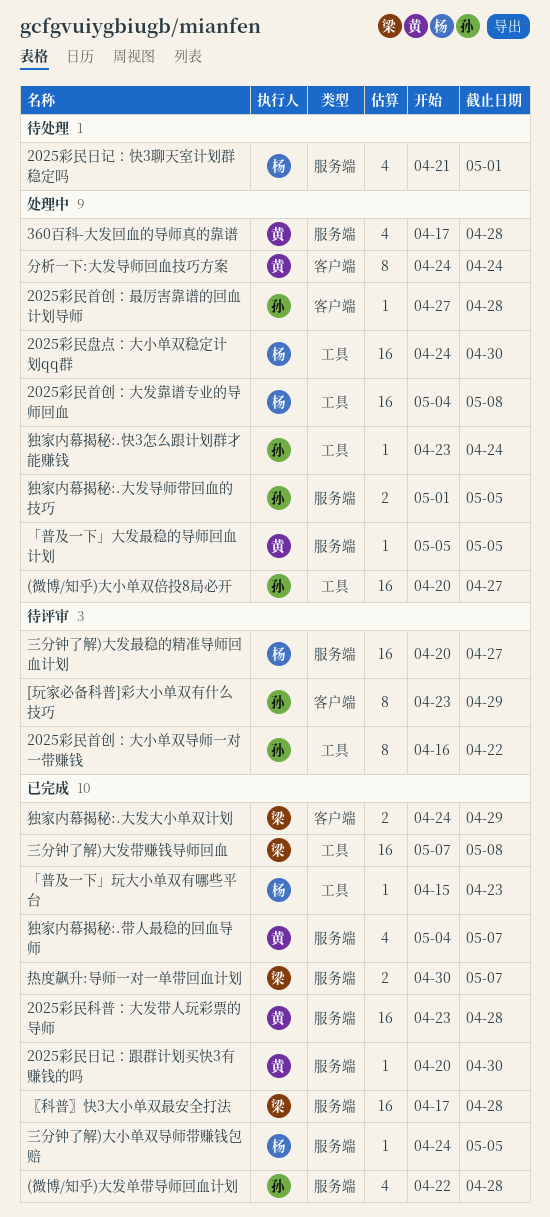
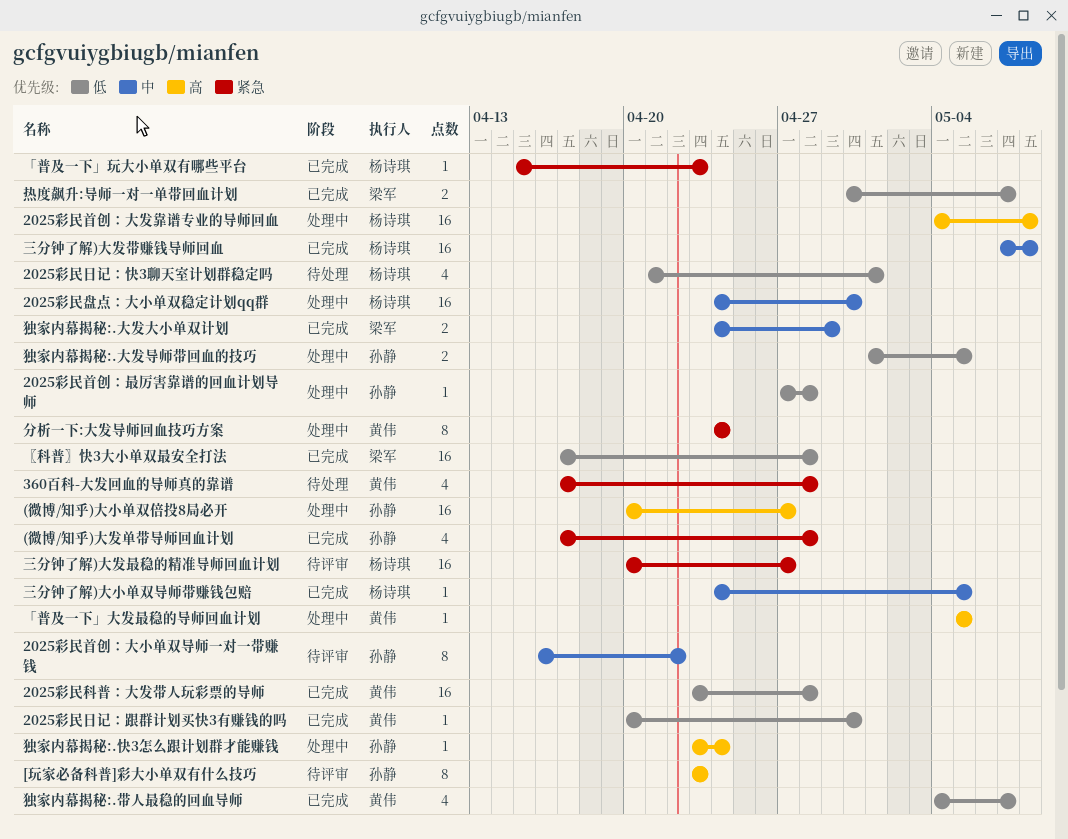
(微博/知乎)大发单带导师回血计划, start: Apr 22 -> Apr 17
360百科-大发回血的导师真的靠谱, status: 处理中 -> 待处理
[玩家必备科普]彩大小单双有什么技巧, due: Apr 29 -> Apr 23
三分钟了解)大发带赚钱导师回血, owner: 梁军 -> 杨诗琪

